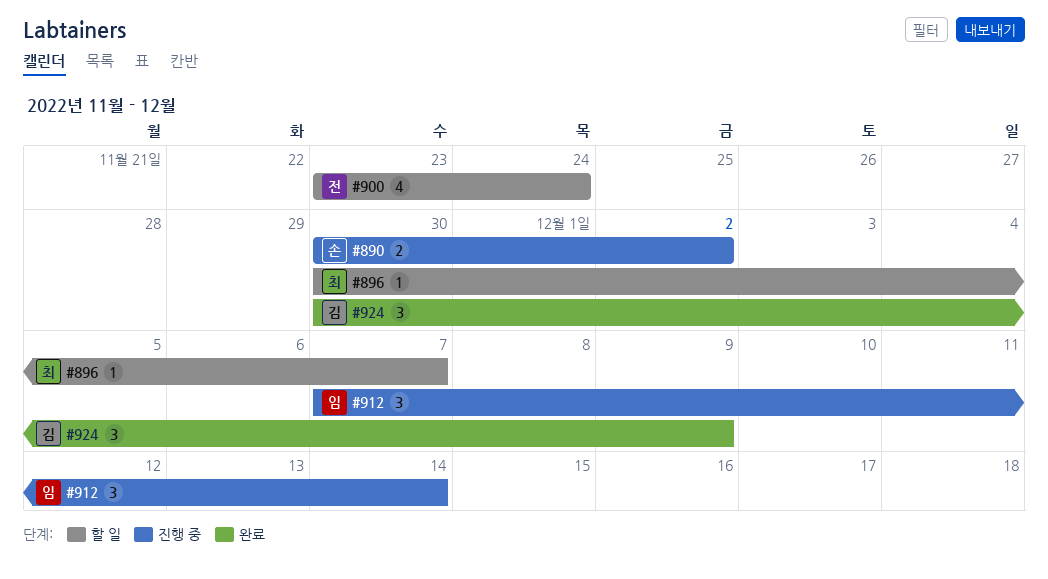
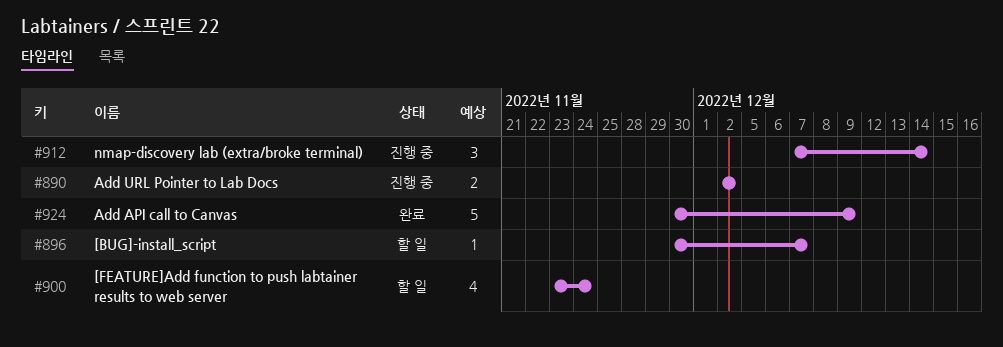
#890, start: Nov 30 -> Dec 2
#924, estimate: 3 -> 5

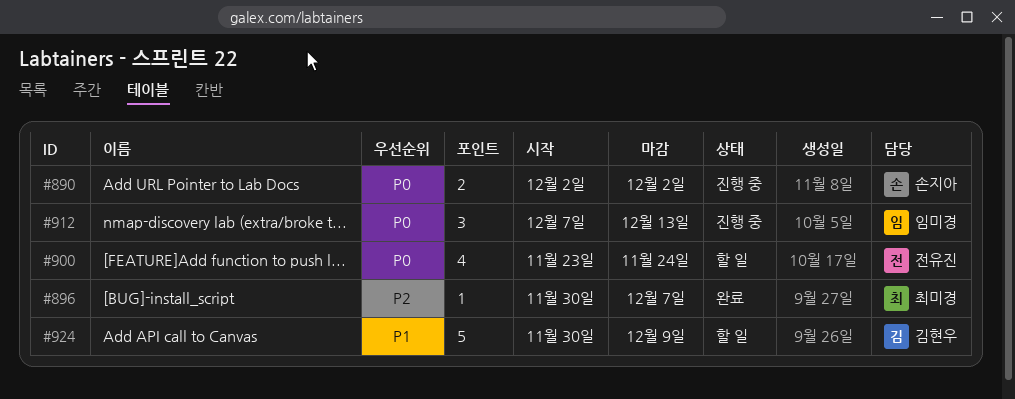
#896, status: 할 일 -> 완료
#912, due: Dec 14 -> Dec 13
#924, status: 완료 -> 할 일

